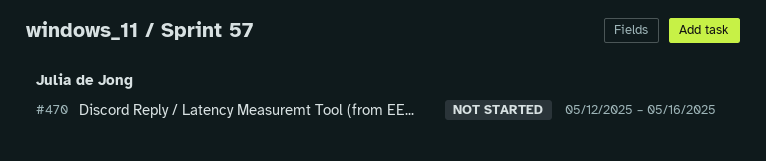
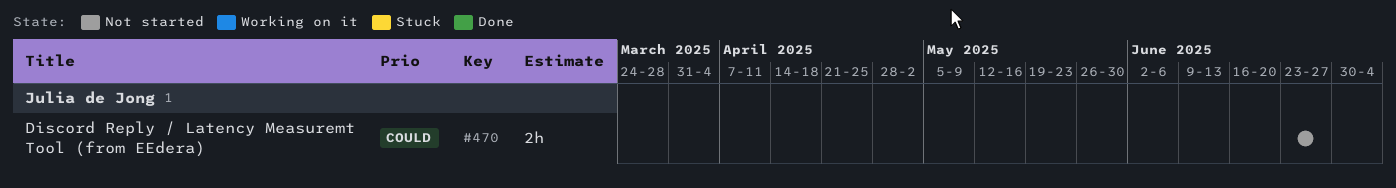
#470, start: May 12 -> Jun 23
#470, due: May 16 -> Jun 27

